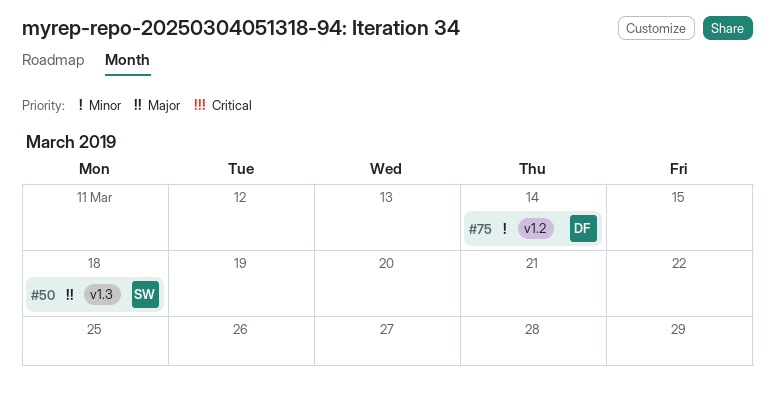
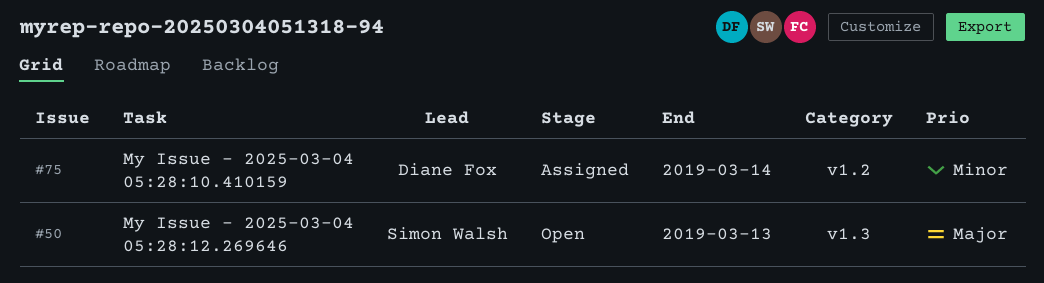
#50, due: Mar 18 -> Mar 13

